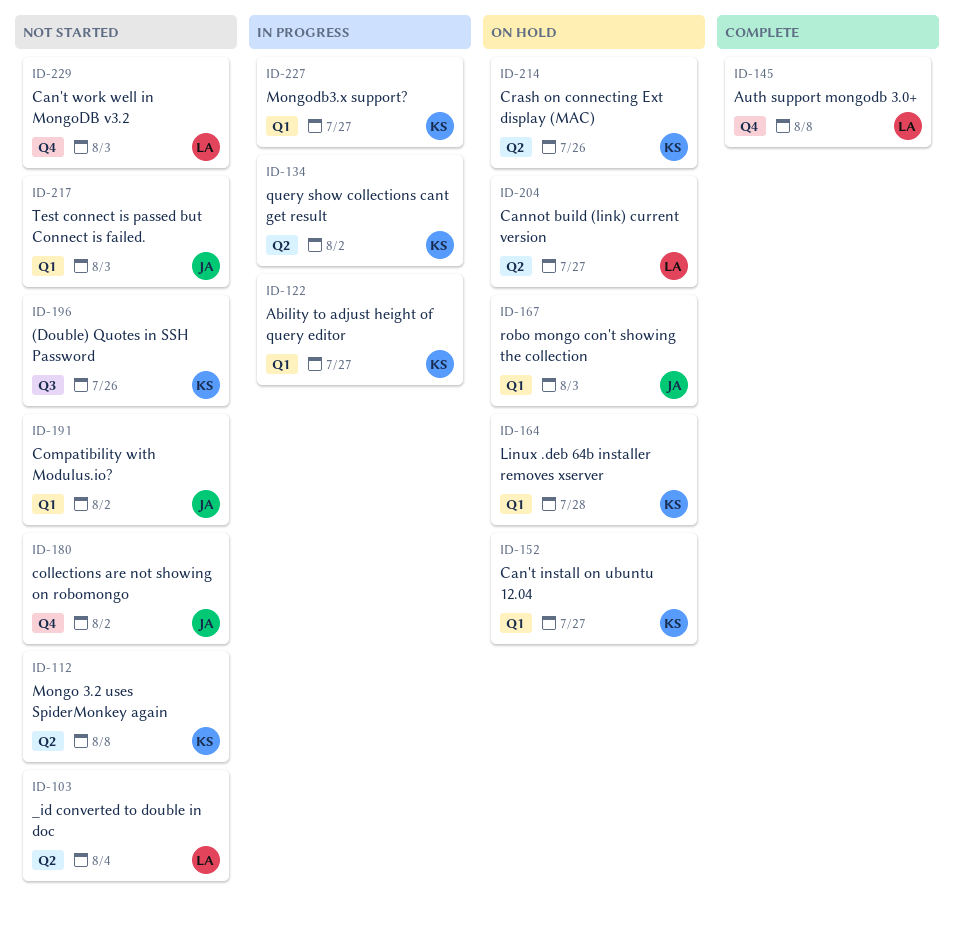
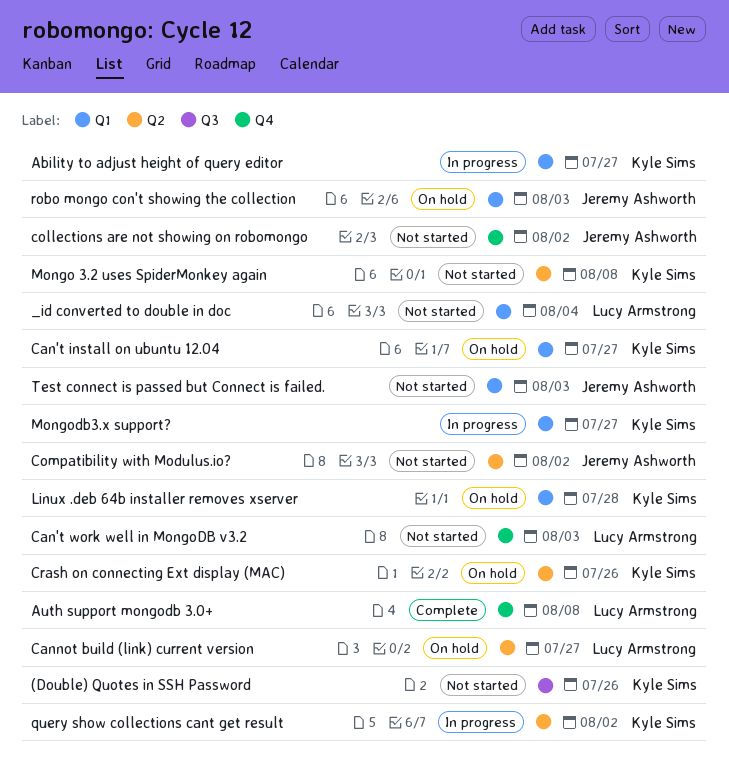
_id converted to double in doc, label: Q2 -> Q1
Compatibility with Modulus.io?, label: Q1 -> Q2

